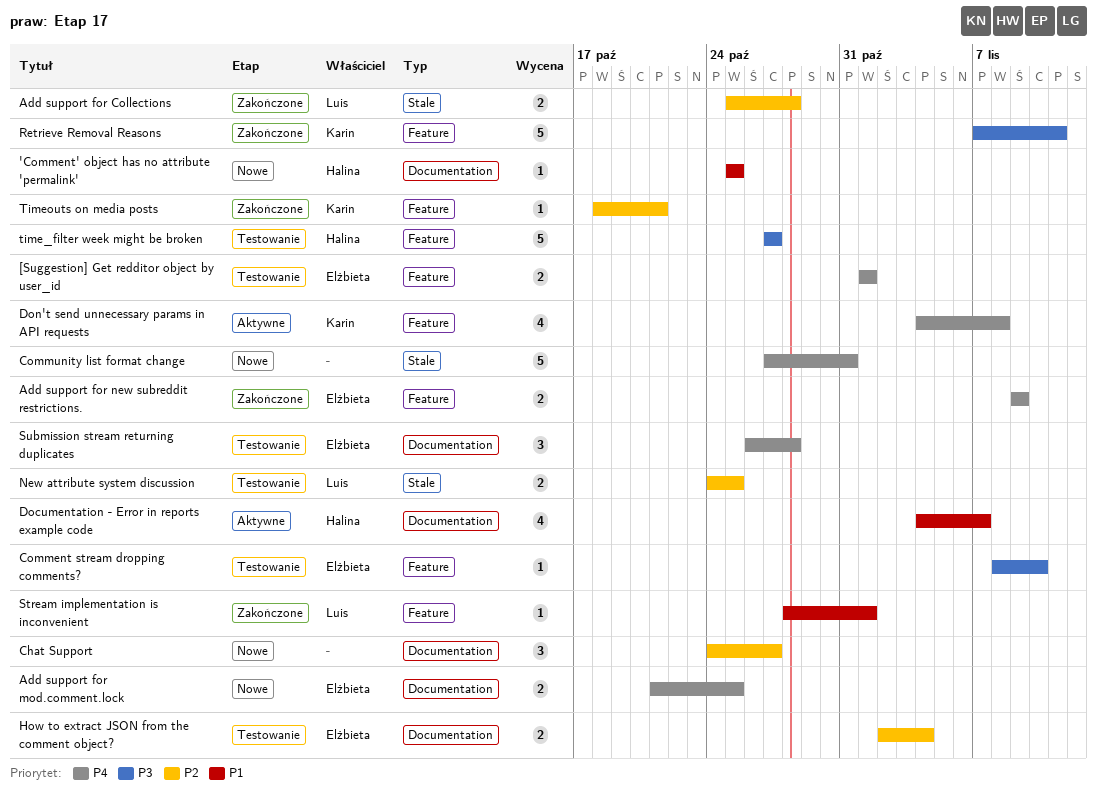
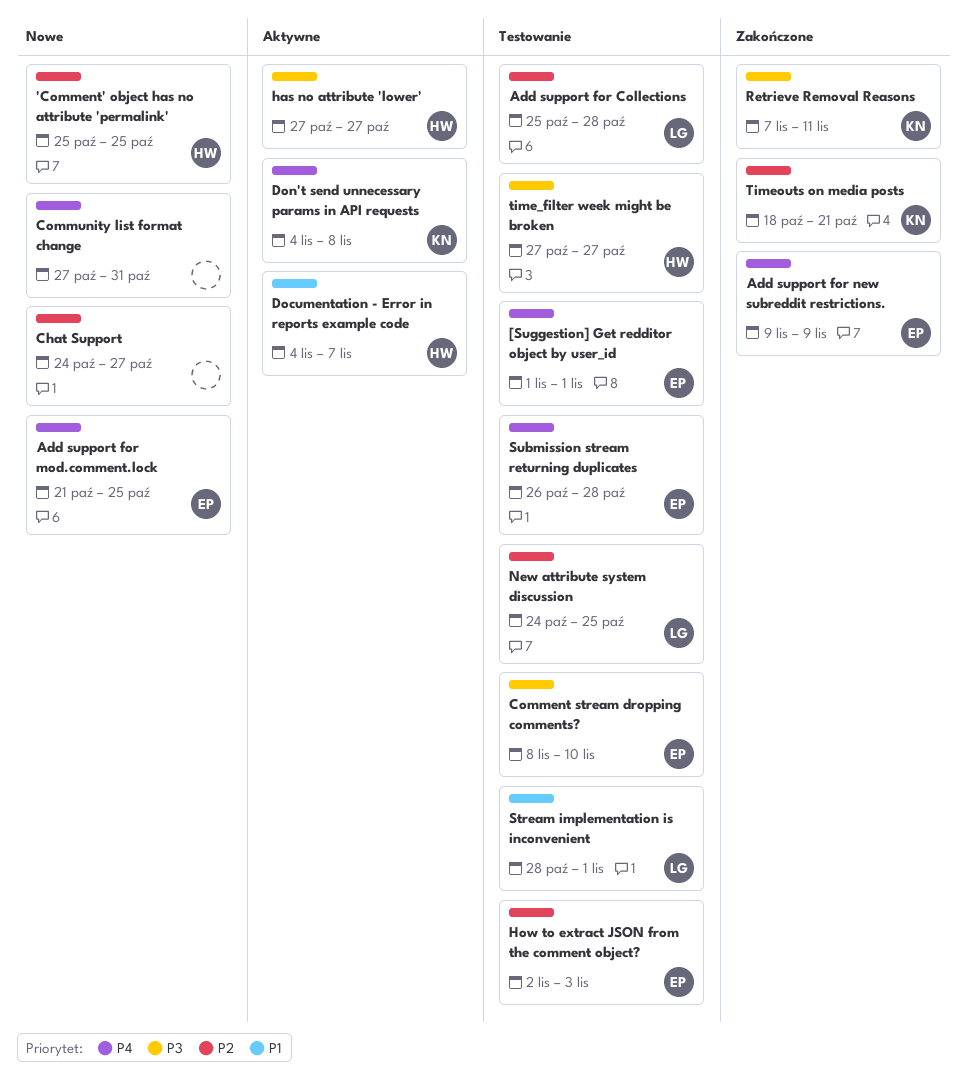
'Comment' object has no attribute 'permalink', priority: P1 -> P2
Add support for Collections, status: Zakończone -> Testowanie
has no attribute 'lower': none -> present
How to extract JSON from the comment object?, due: Nov 4 -> Nov 3
Stream implementation is inconvenient, status: Zakończone -> Testowanie

